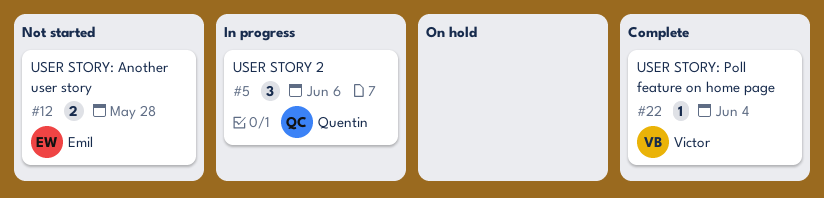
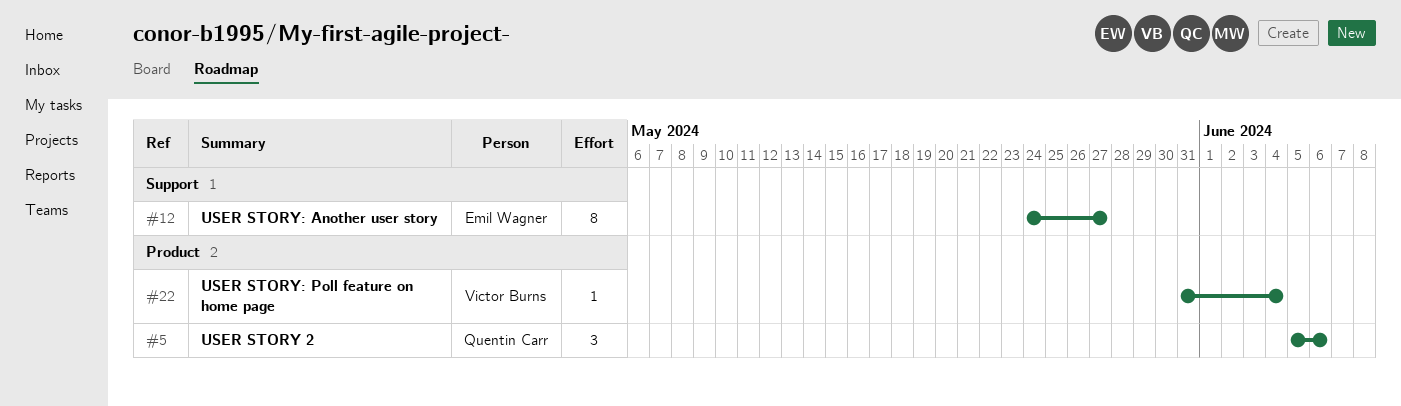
#12, estimate: 2 -> 8
#12, due: May 28 -> May 27

